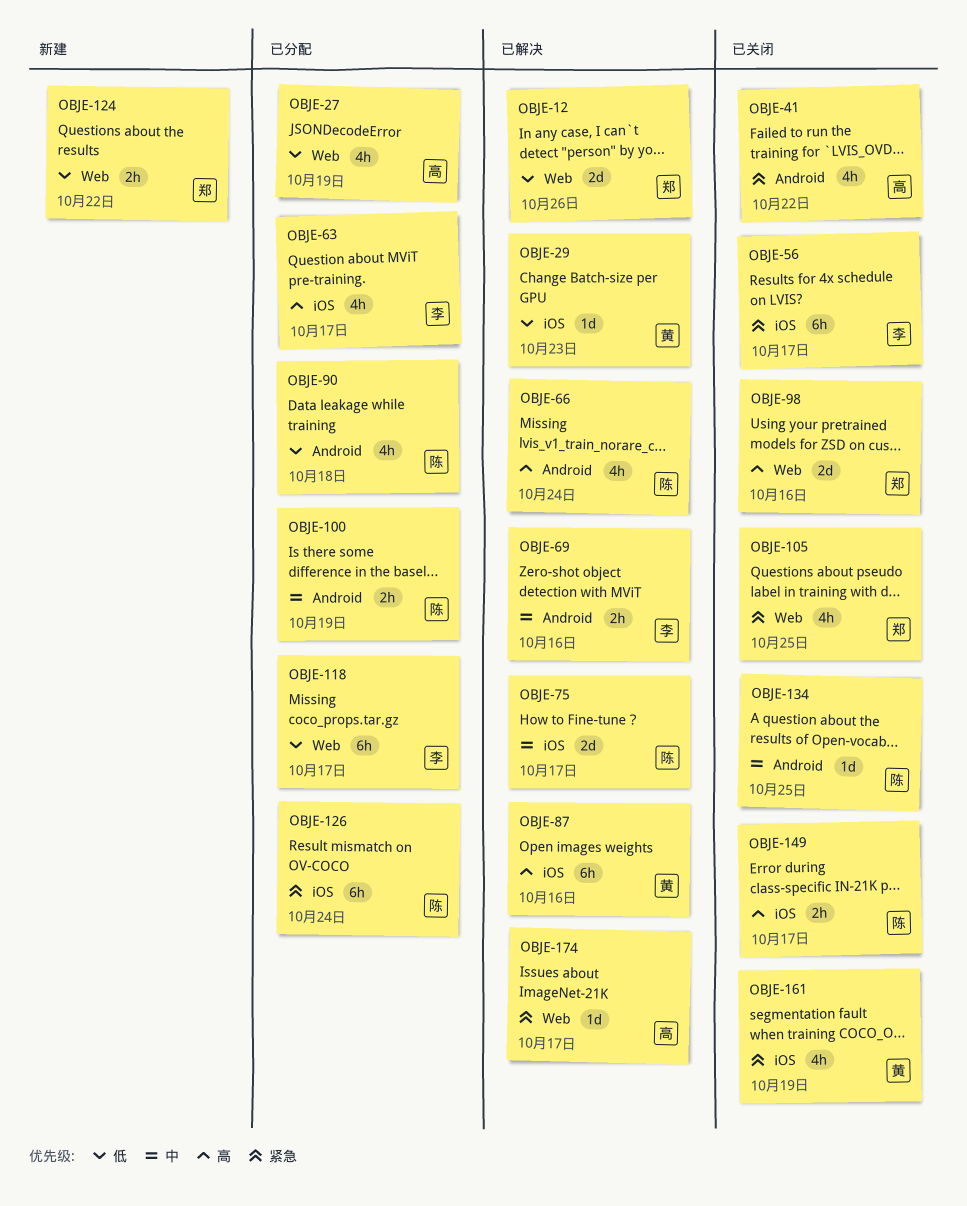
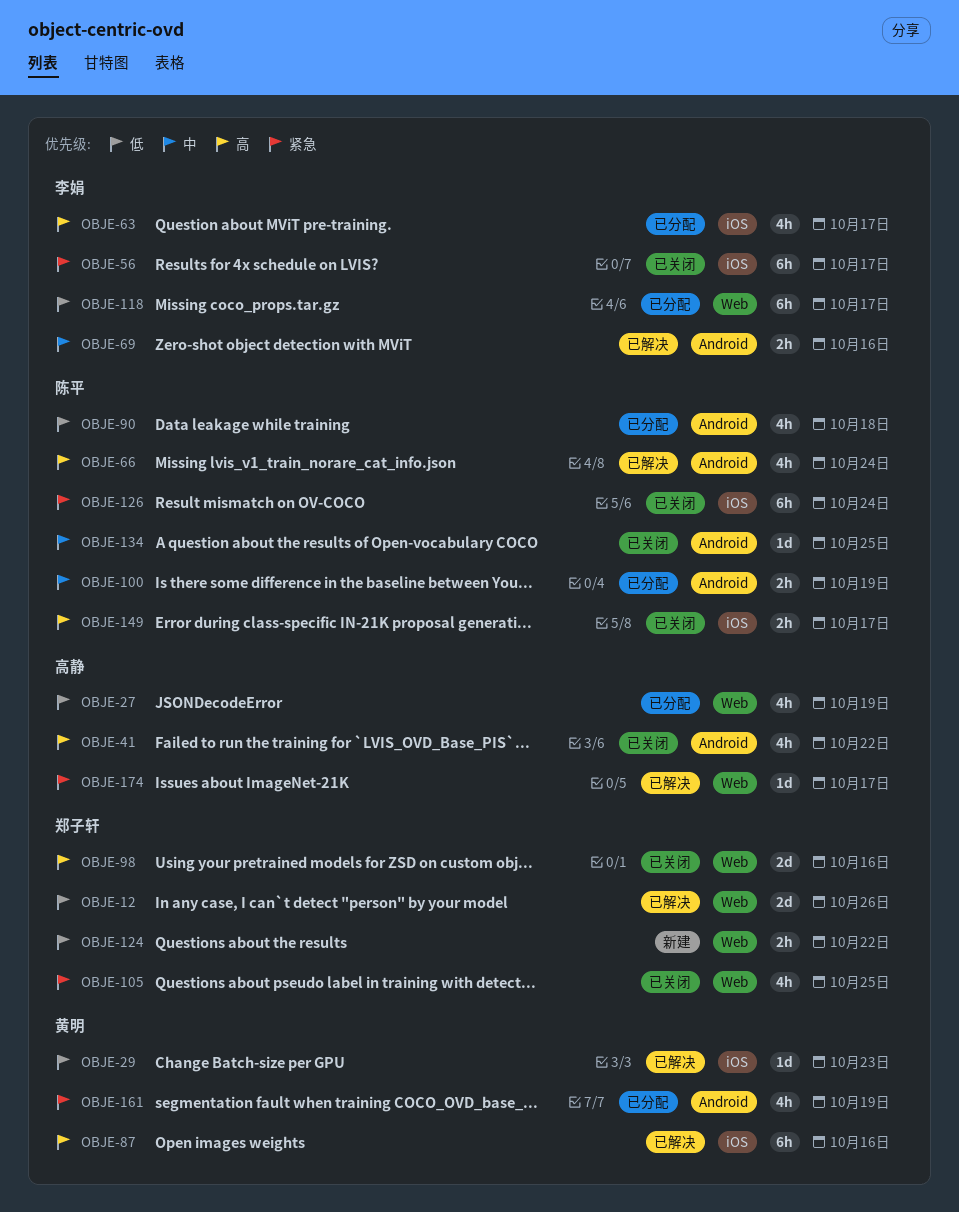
OBJE-41, priority: 紧急 -> 高
OBJE-75: present -> none
OBJE-126, status: 已分配 -> 已关闭
OBJE-161, status: 已关闭 -> 已分配
OBJE-161, label: iOS -> Android

